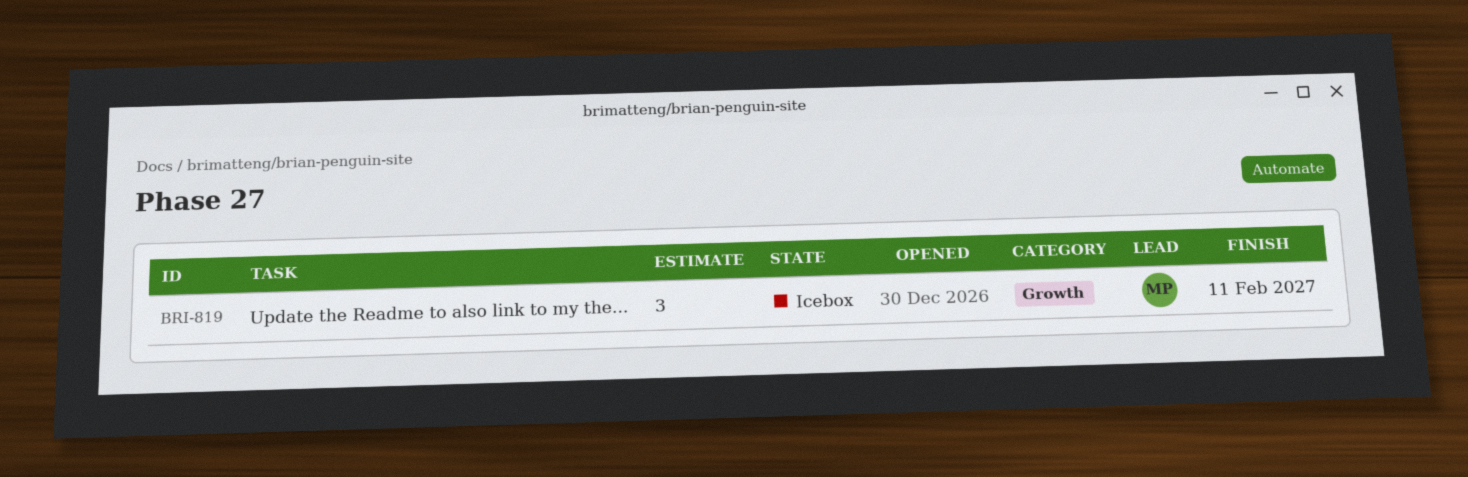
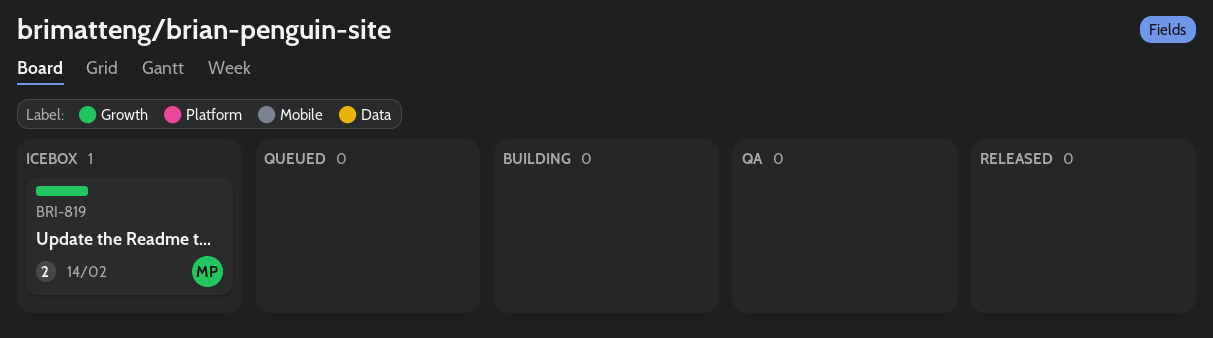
BRI-819, estimate: 3 -> 2
BRI-819, due: Feb 11 -> Feb 14

